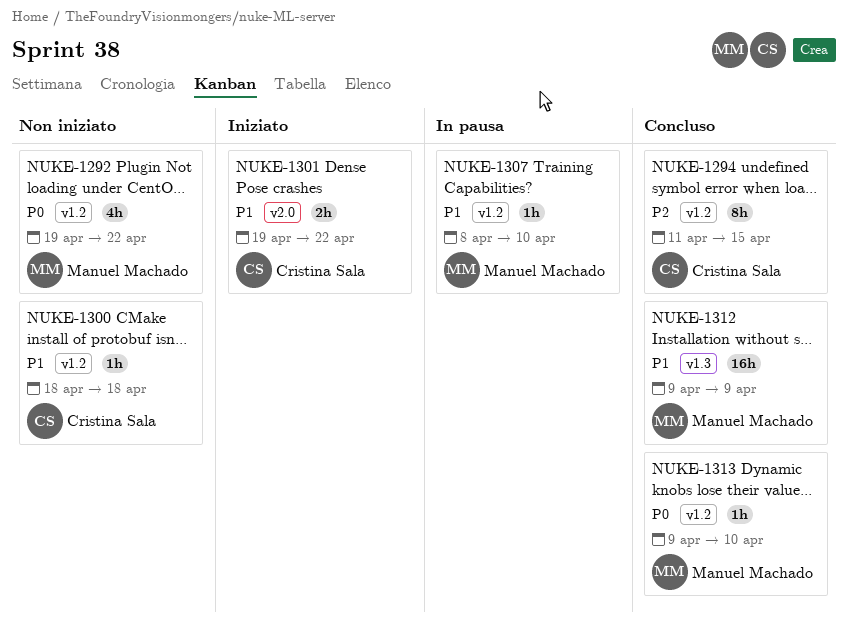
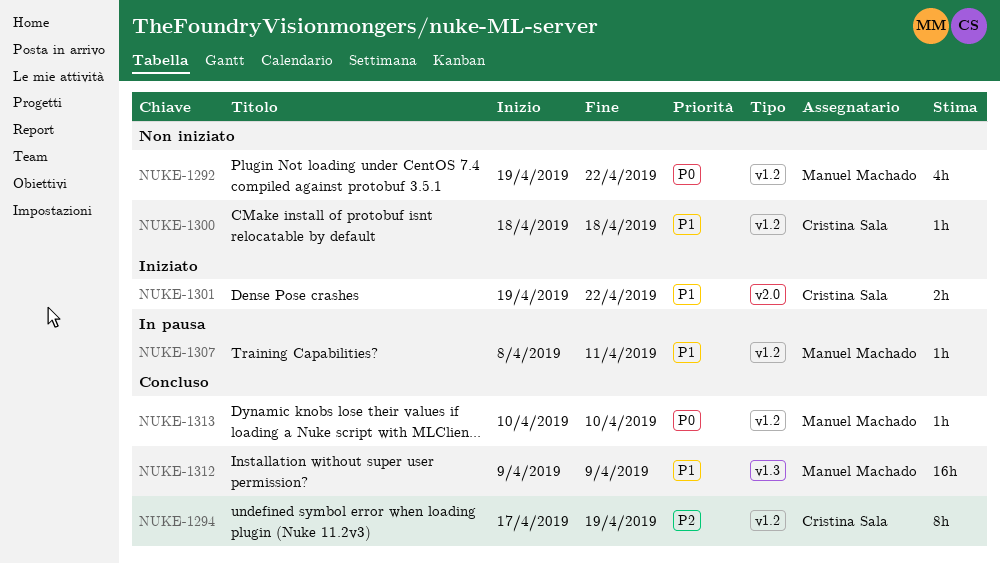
NUKE-1294, start: Apr 11 -> Apr 17
NUKE-1294, due: Apr 15 -> Apr 19
NUKE-1307, due: Apr 10 -> Apr 11
NUKE-1313, start: Apr 9 -> Apr 10

